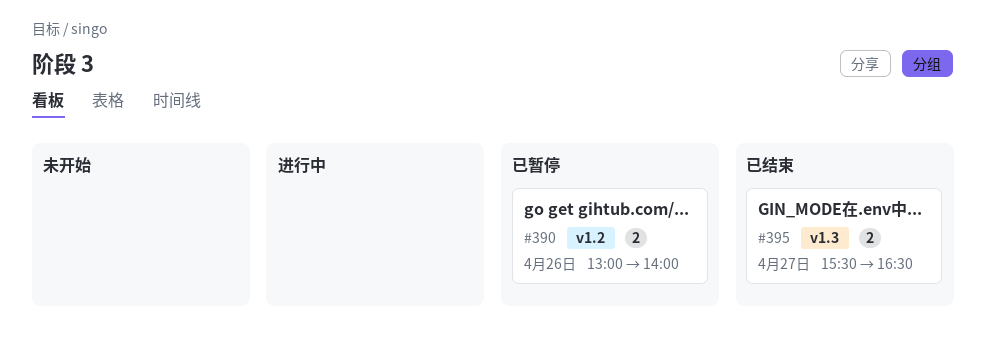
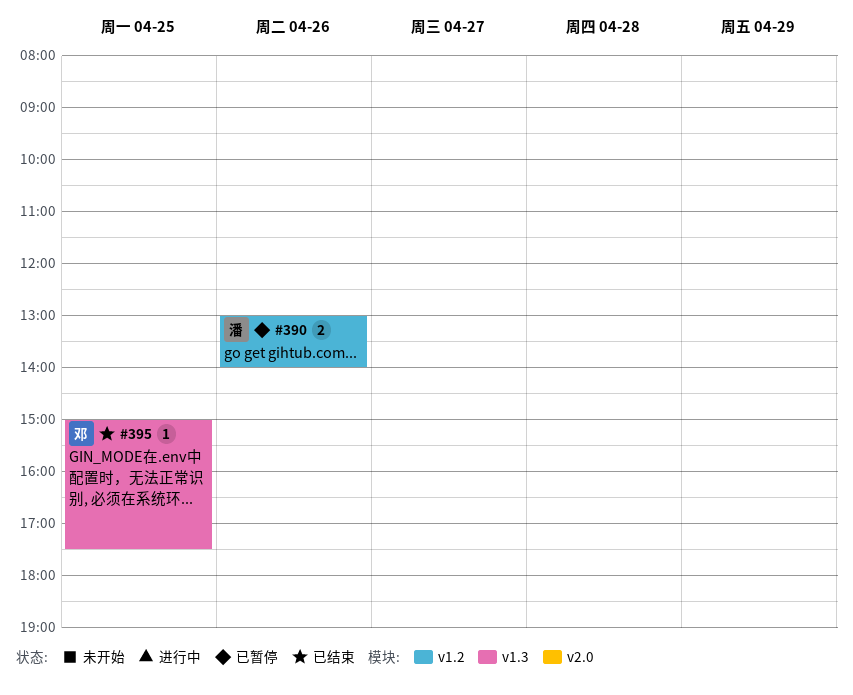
#395, estimate: 2 -> 1
#395, day: Apr 27 -> Apr 25
#395, begins: 15:30 -> 15:00
#395, ends: 16:30 -> 17:30

